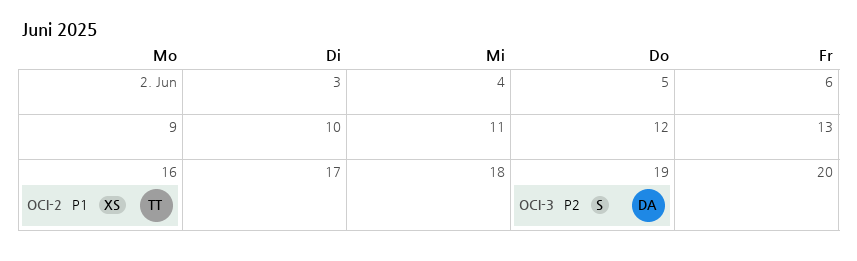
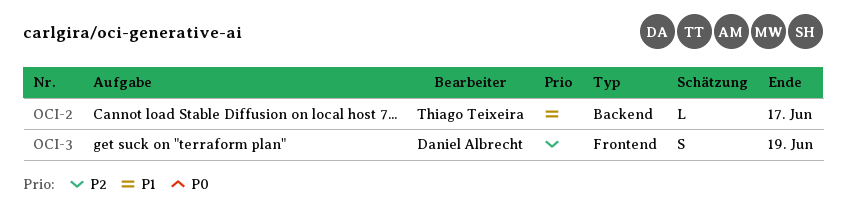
OCI-2, estimate: XS -> L
OCI-2, due: Jun 16 -> Jun 17

